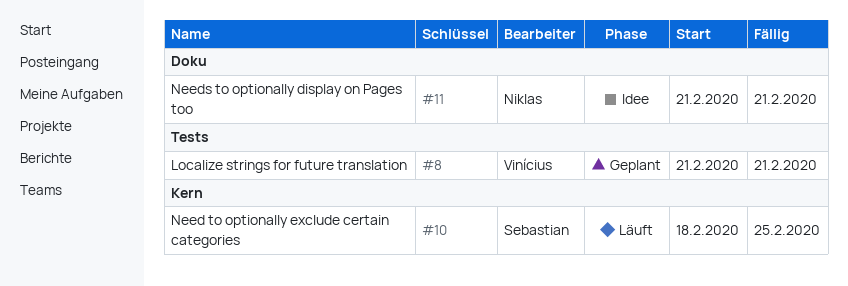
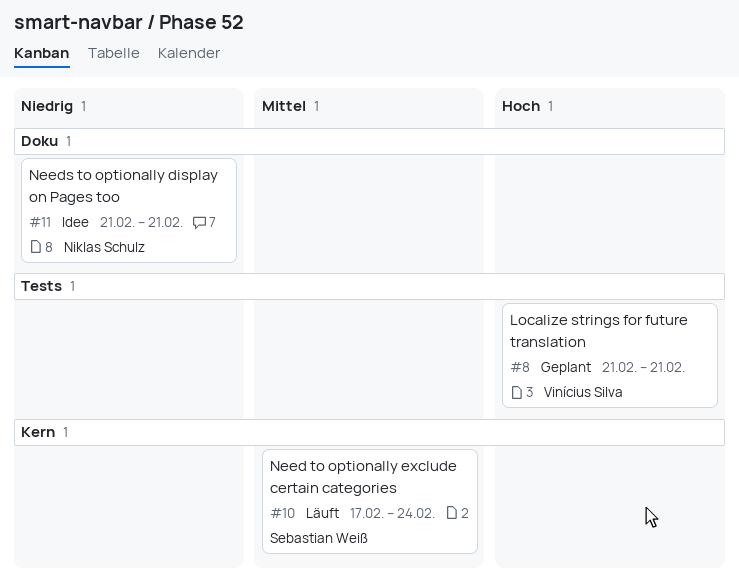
#10, start: Feb 18 -> Feb 17
#10, due: Feb 25 -> Feb 24

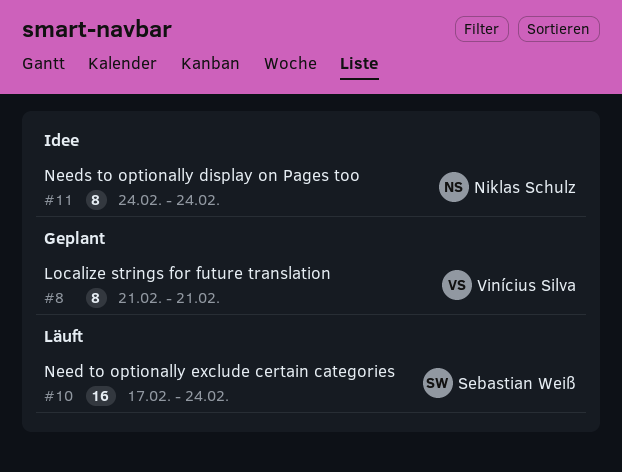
#11, start: Feb 21 -> Feb 24
#11, due: Feb 21 -> Feb 24

